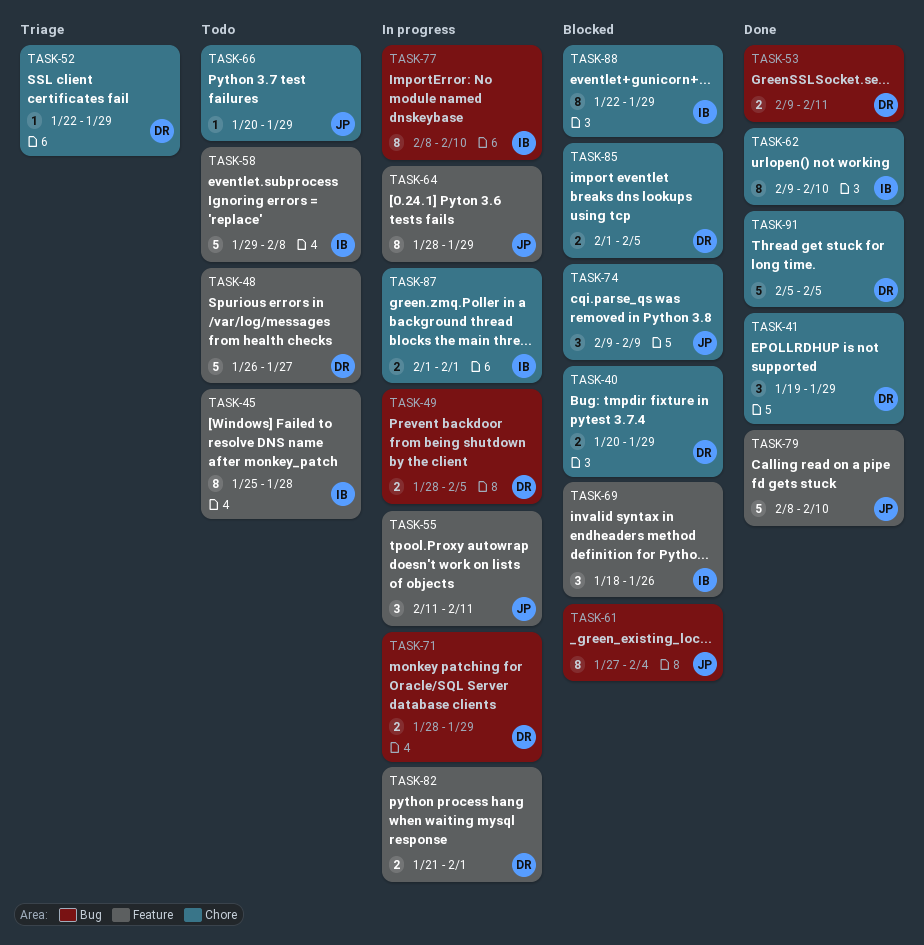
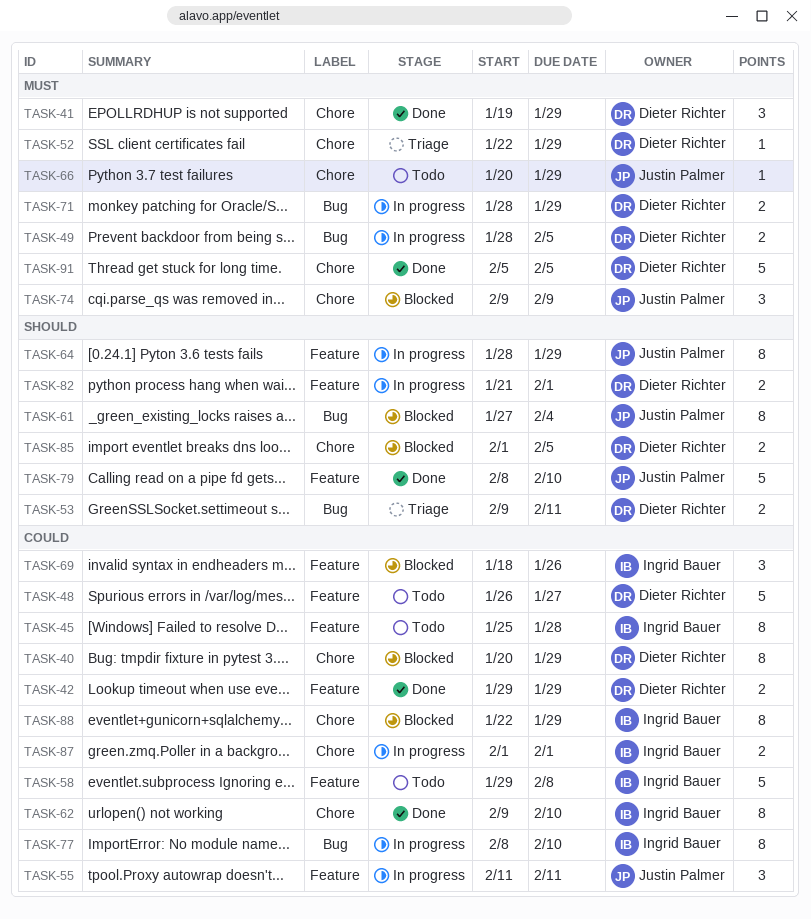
TASK-40, estimate: 2 -> 8
TASK-42: none -> present
TASK-53, status: Done -> Triage

